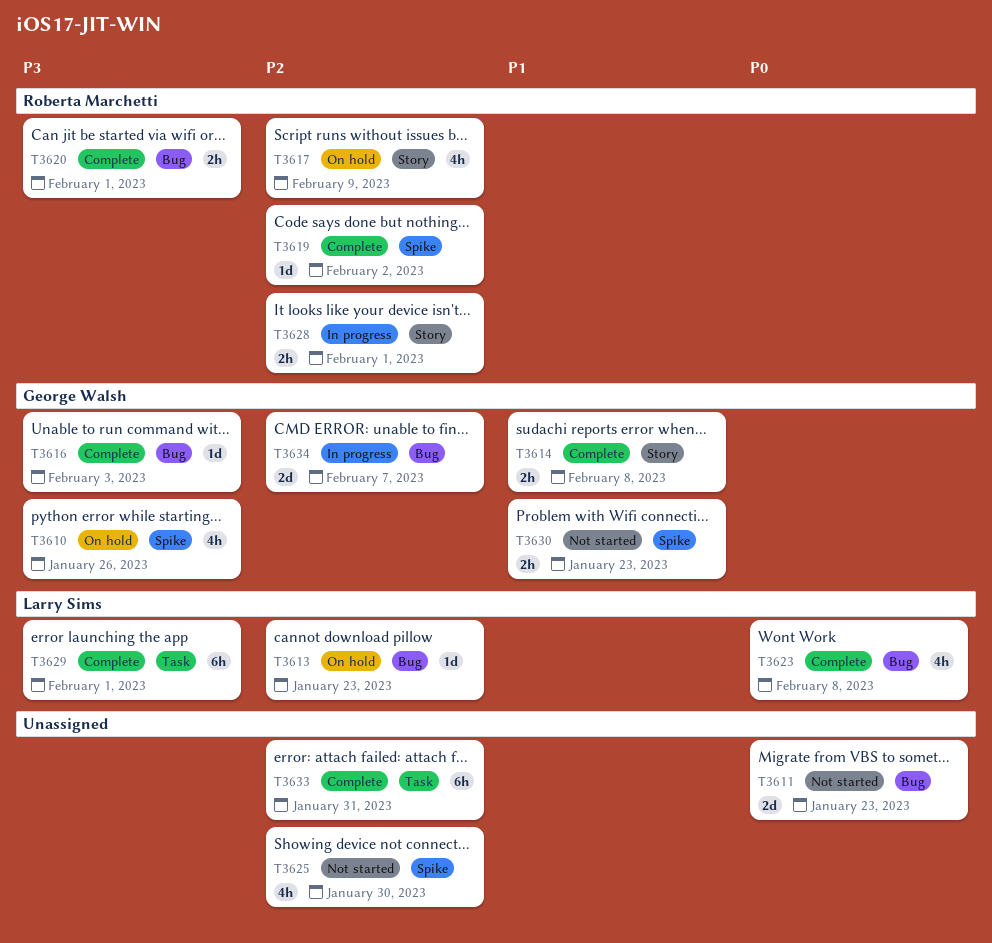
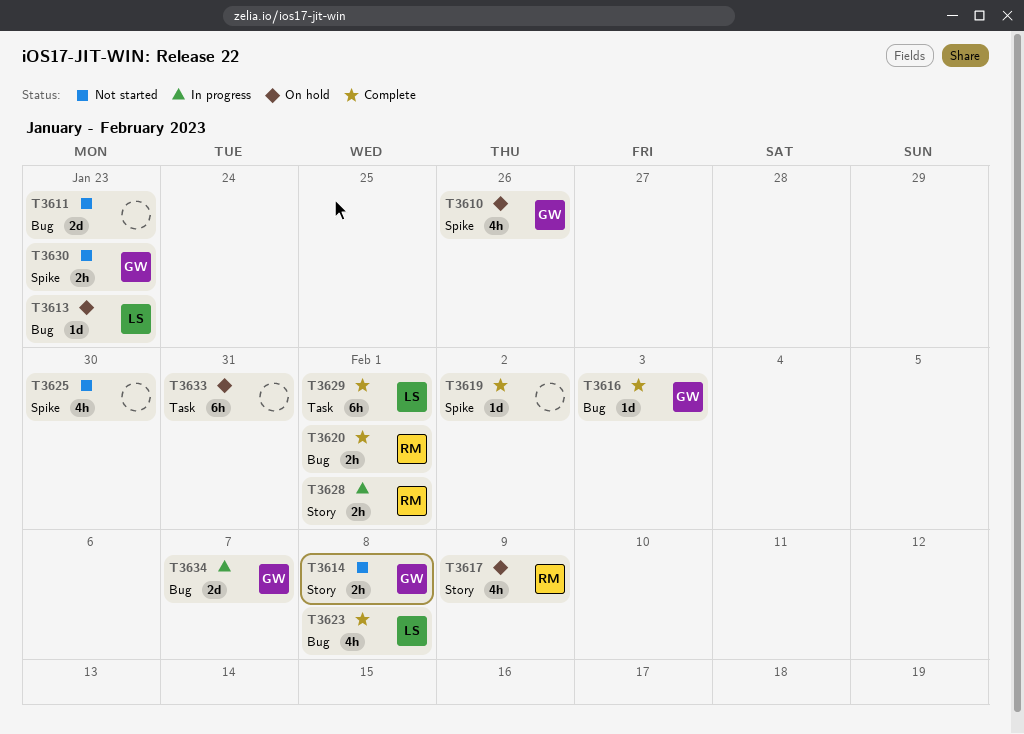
T3614, status: Complete -> Not started
T3619, owner: Roberta Marchetti -> none
T3633, status: Complete -> On hold

